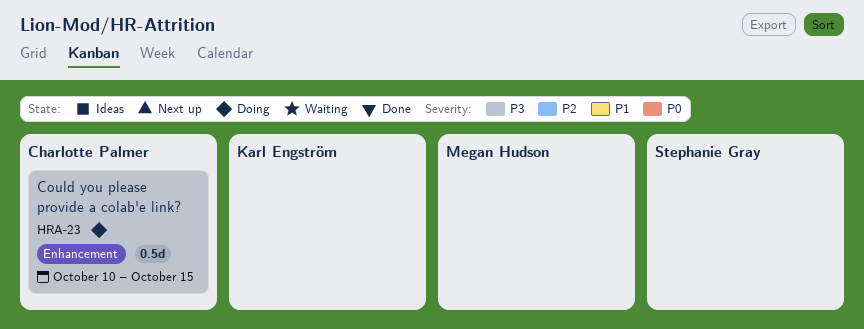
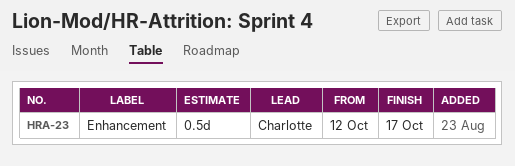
HRA-23, start: Oct 10 -> Oct 12
HRA-23, due: Oct 15 -> Oct 17

